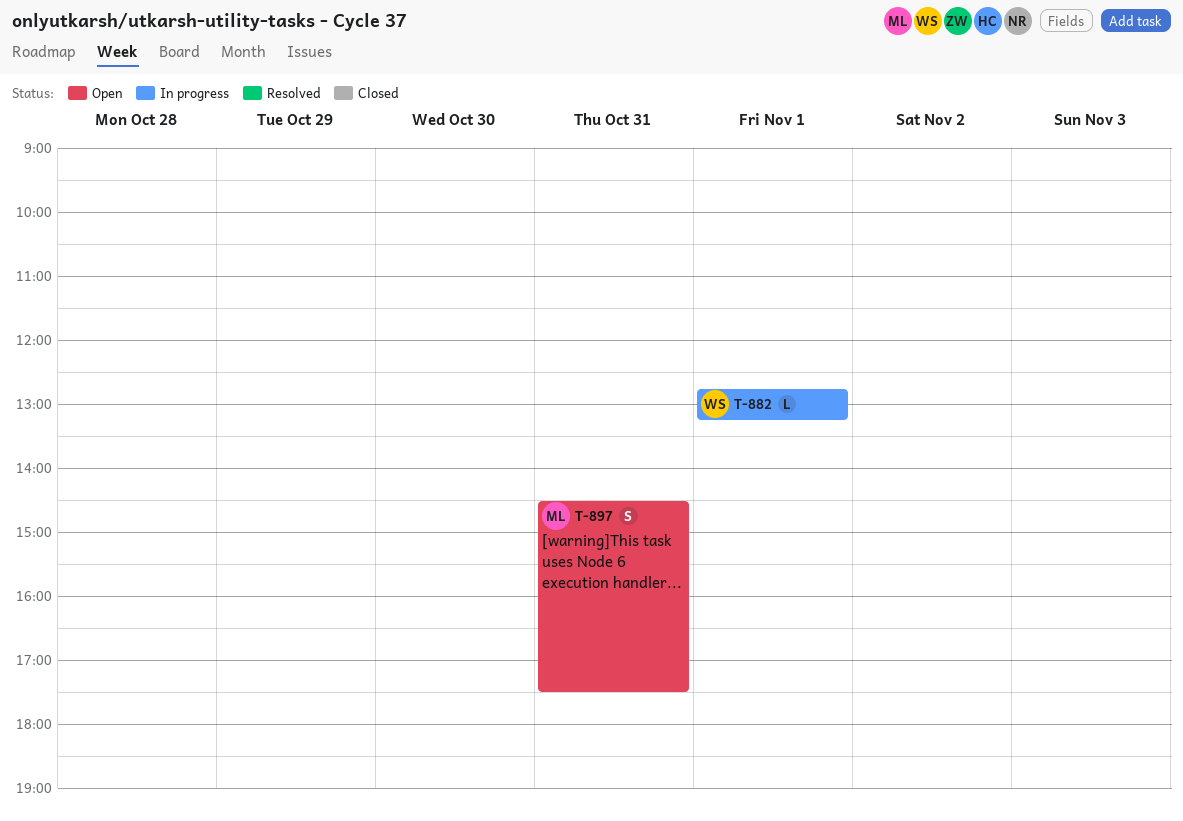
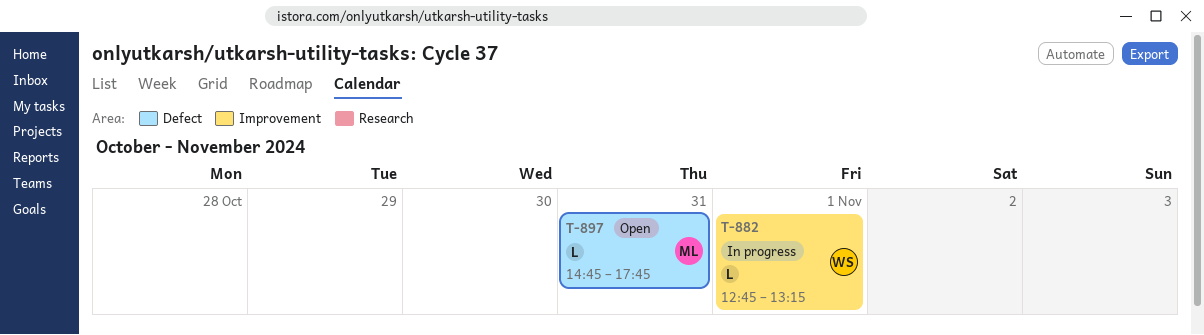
T-897, estimate: S -> L
T-897, begins: 14:30 -> 14:45
T-897, ends: 17:30 -> 17:45

